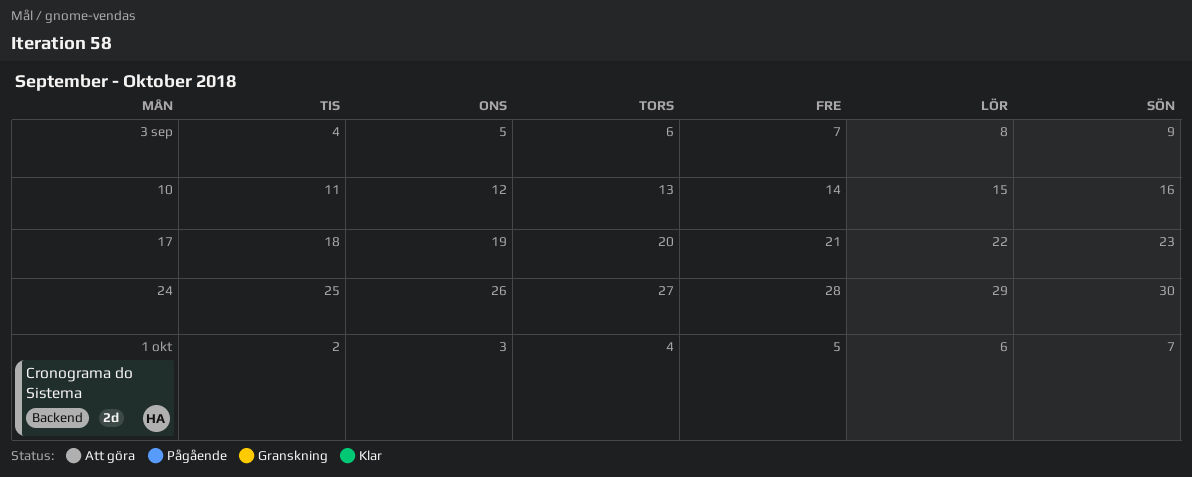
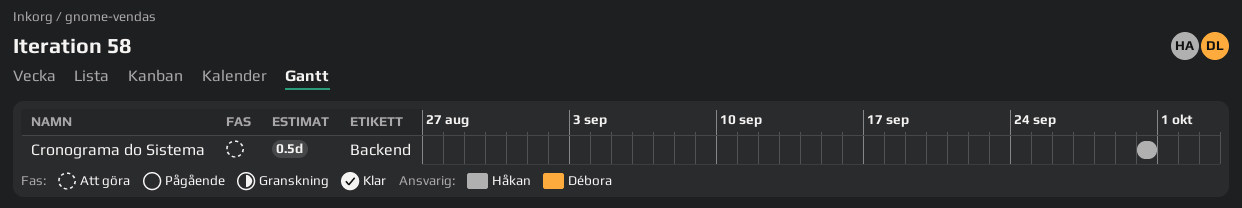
Cronograma do Sistema, estimate: 2d -> 0.5d
Cronograma do Sistema, due: Oct 1 -> Sep 30

